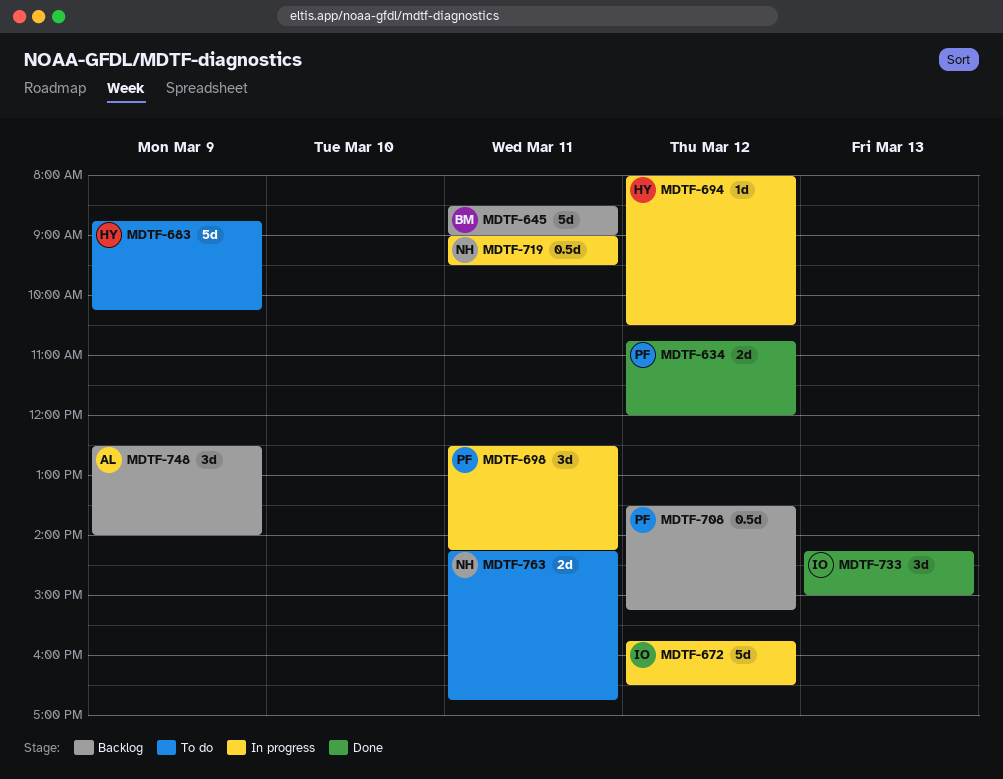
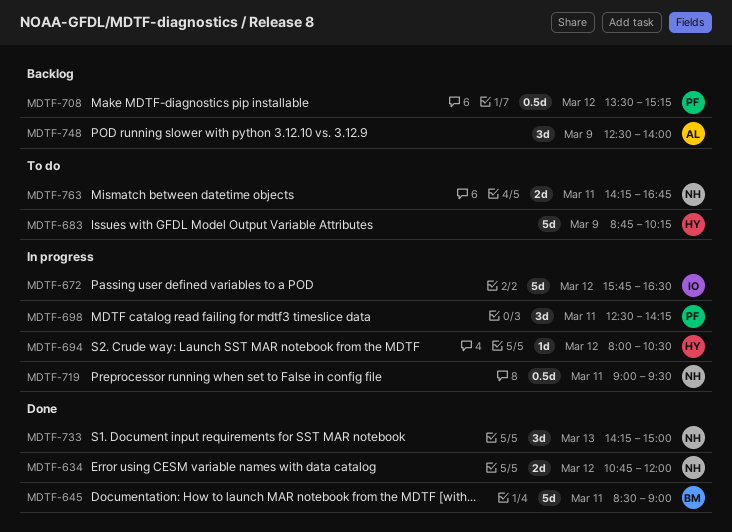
MDTF-634, owner: PF -> NH
MDTF-645, status: Backlog -> Done
MDTF-733, owner: IO -> NH

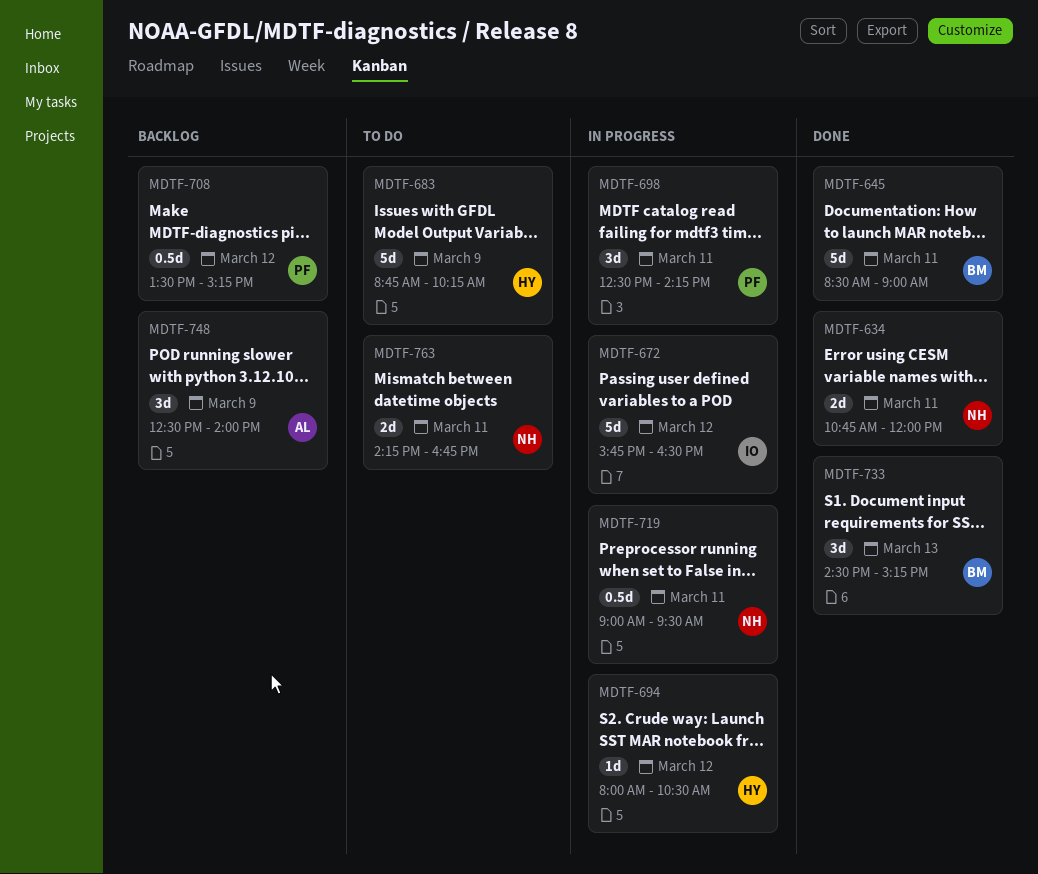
MDTF-634, day: Mar 12 -> Mar 11
MDTF-733, owner: NH -> BM
MDTF-733, begins: 14:15 -> 14:30
MDTF-733, ends: 15:00 -> 15:15

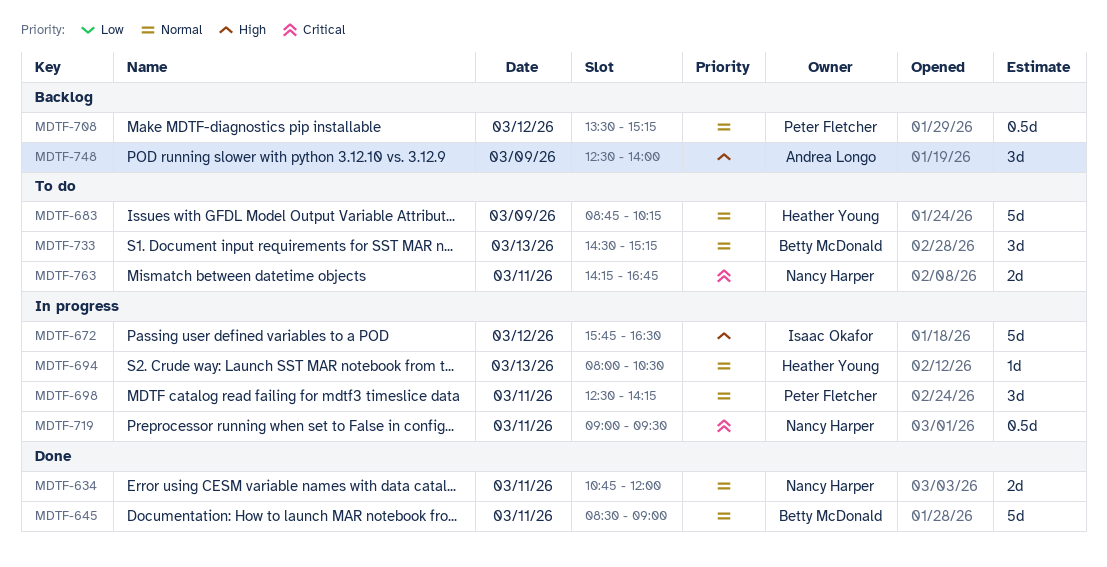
MDTF-694, day: Mar 12 -> Mar 13
MDTF-733, status: Done -> To do

